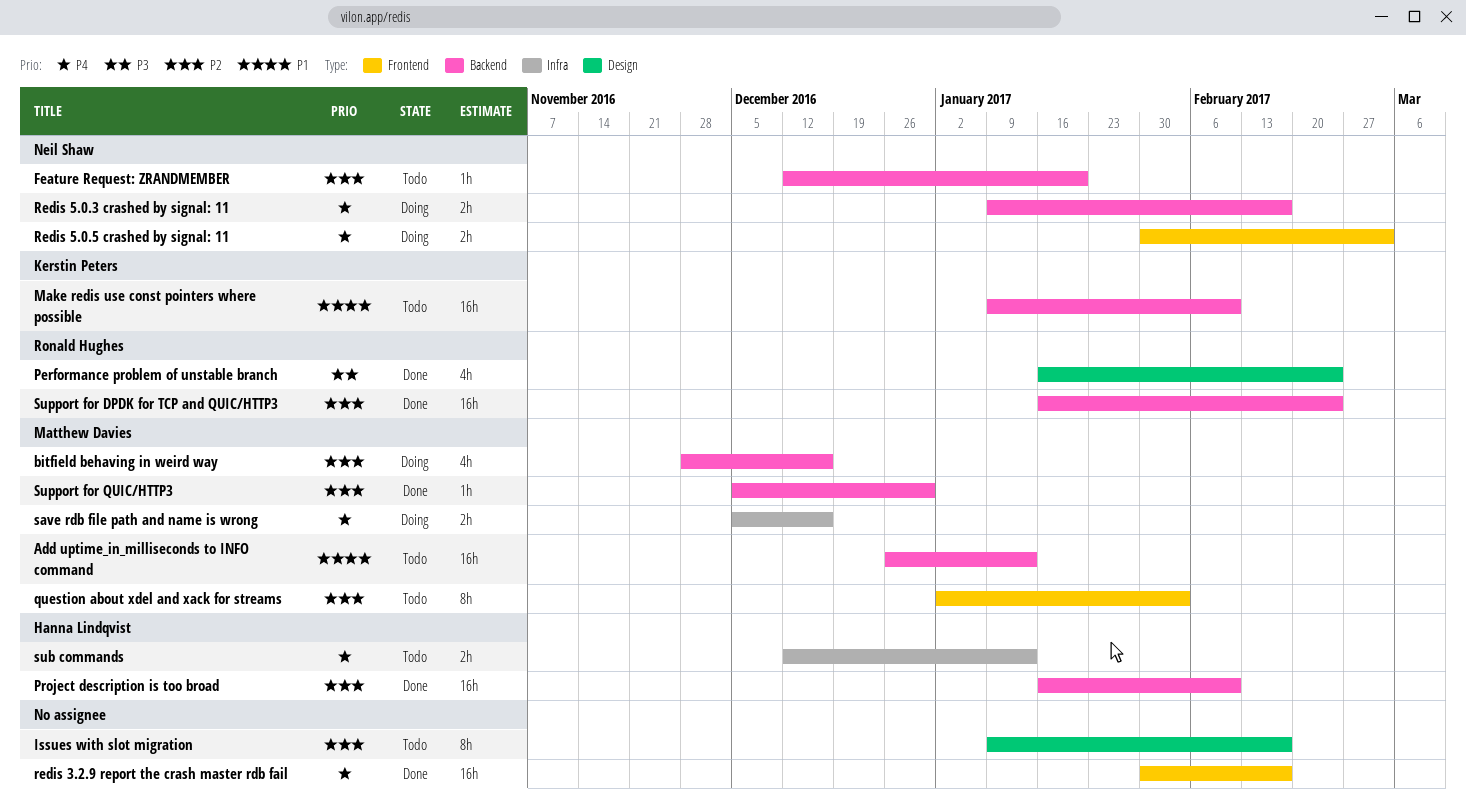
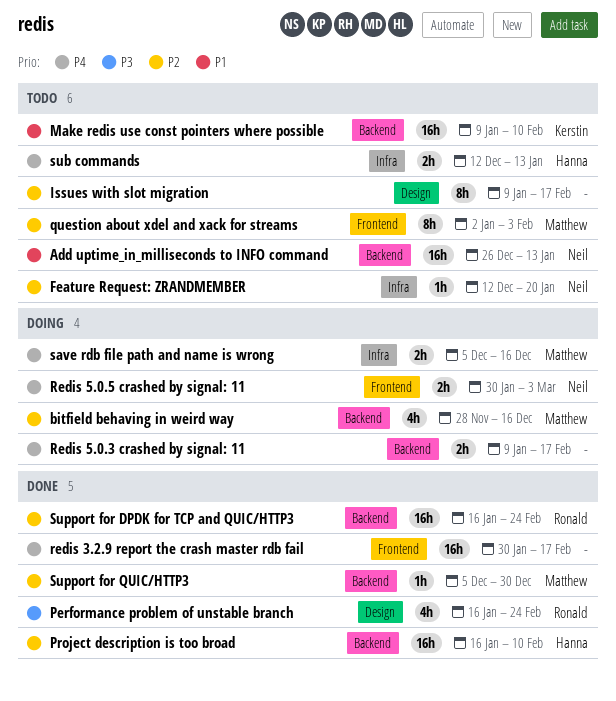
Add uptime_in_milliseconds to INFO command, owner: Matthew Davies -> Neil Shaw
Feature Request: ZRANDMEMBER, label: Backend -> Infra
Redis 5.0.3 crashed by signal: 11, owner: Neil Shaw -> none

